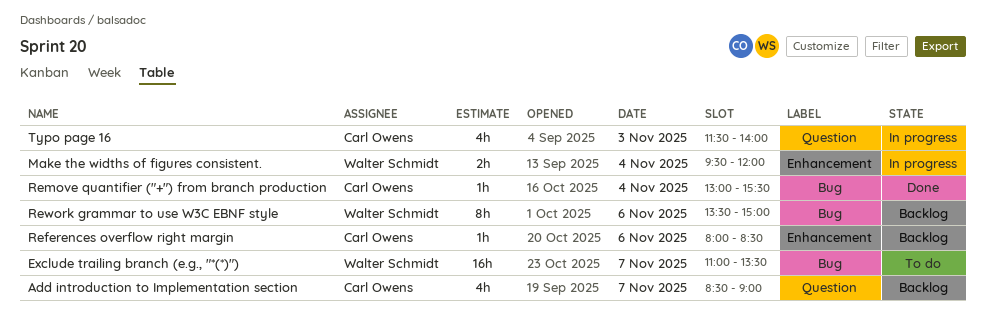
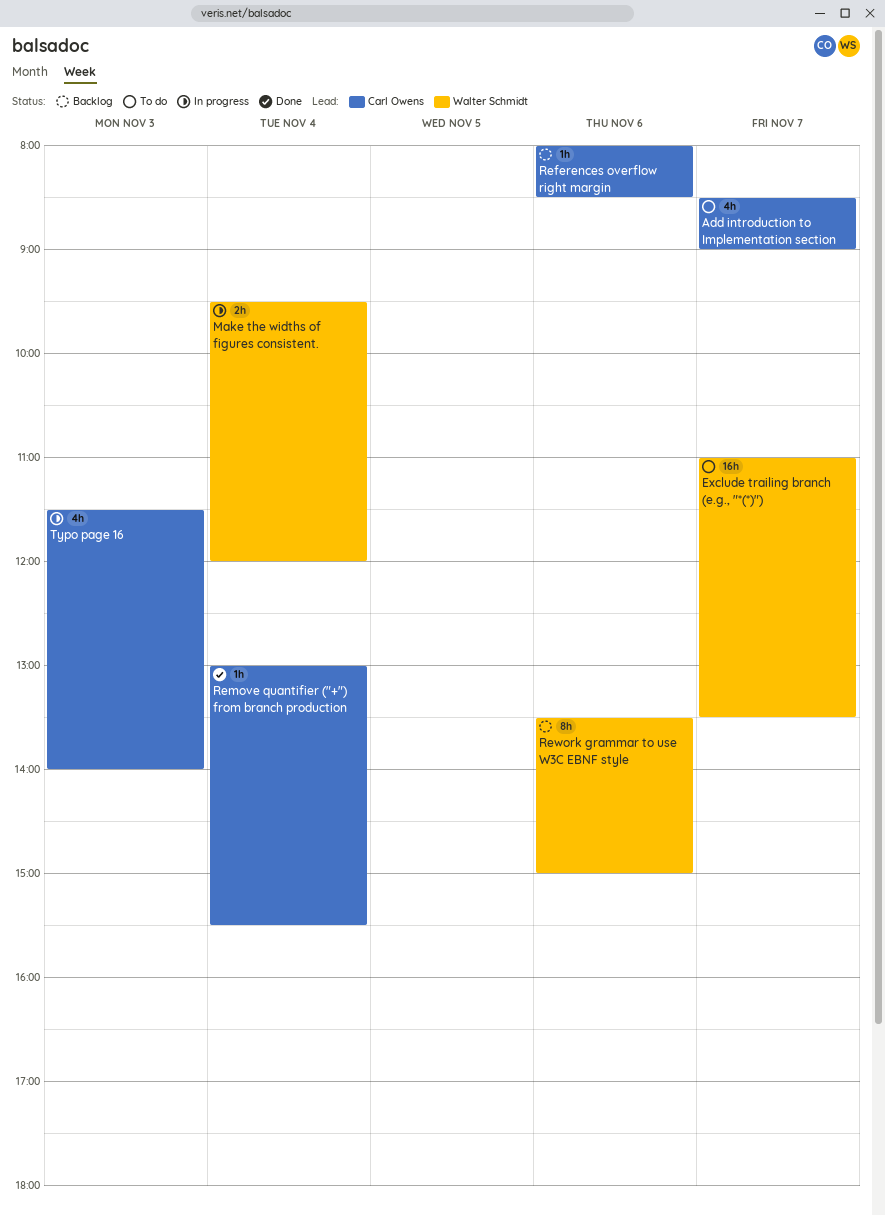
Add introduction to Implementation section, status: Backlog -> To do

